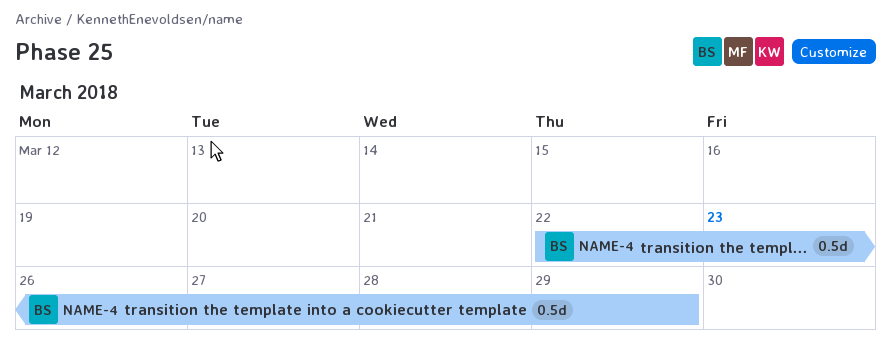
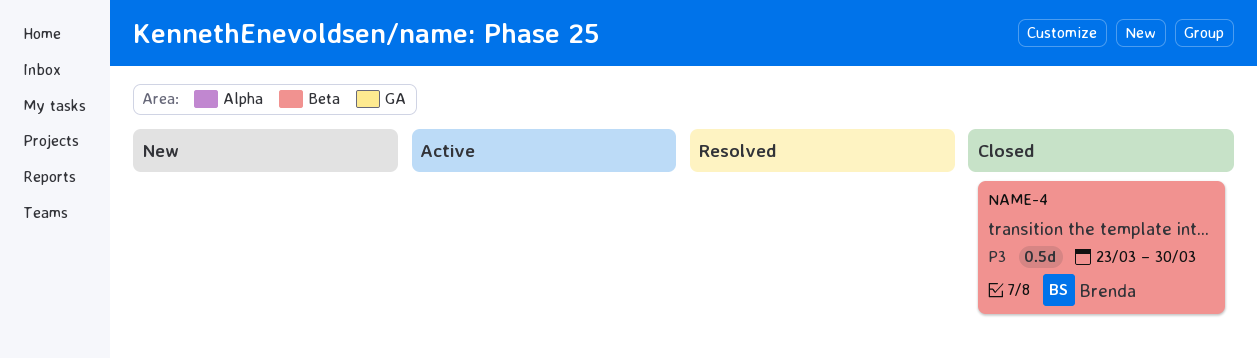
NAME-4, start: Mar 22 -> Mar 23
NAME-4, due: Mar 29 -> Mar 30

